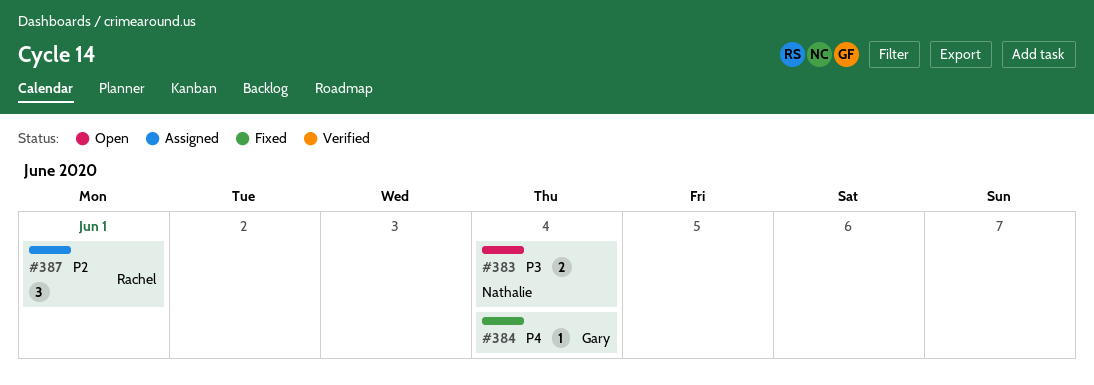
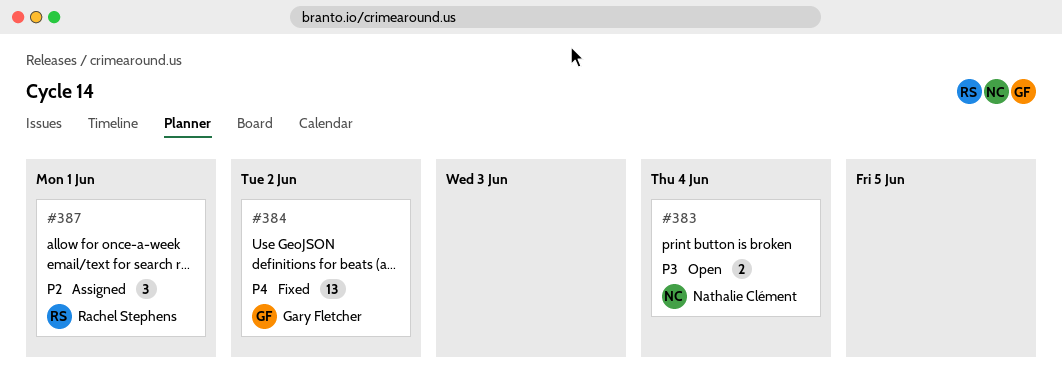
#384, estimate: 1 -> 13
#384, due: Jun 4 -> Jun 2

